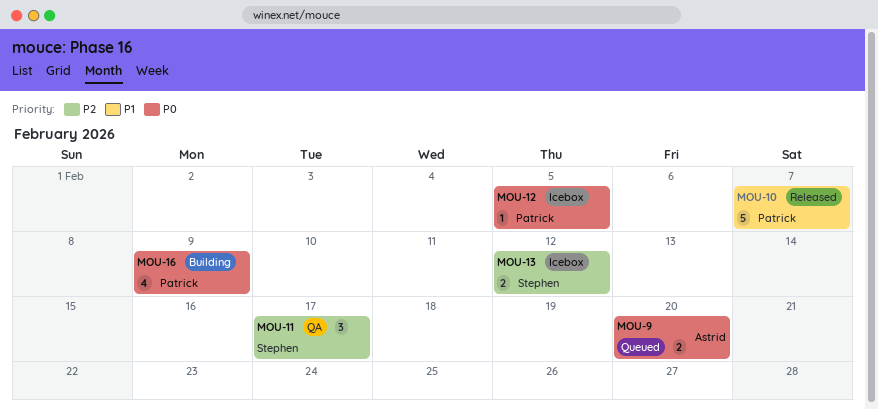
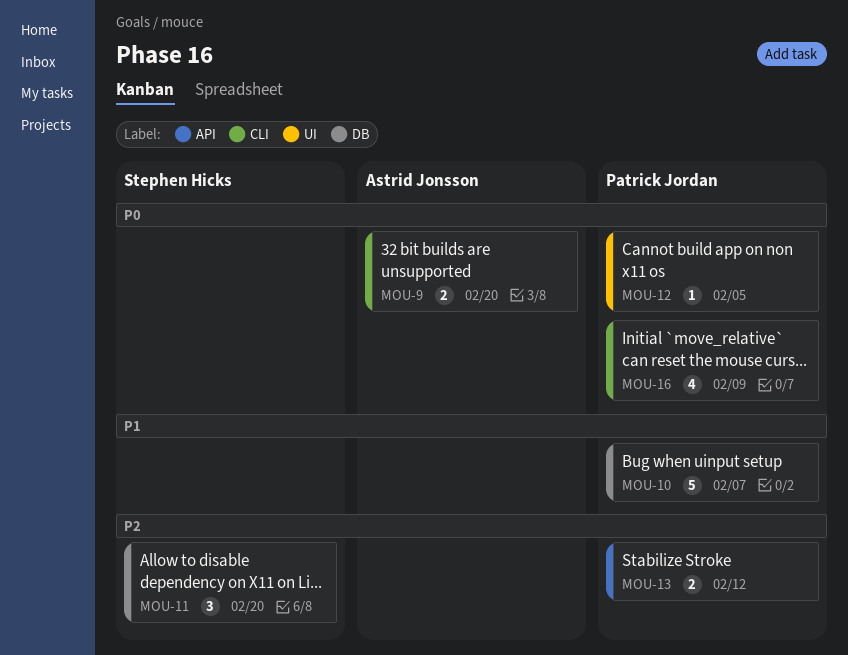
MOU-11, due: Feb 17 -> Feb 20
MOU-13, owner: Stephen Hicks -> Patrick Jordan

